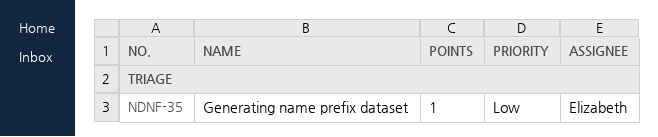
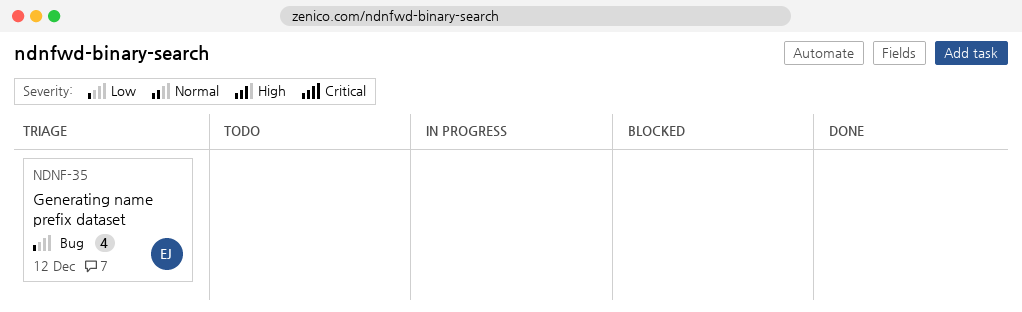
NDNF-35, estimate: 1 -> 4

